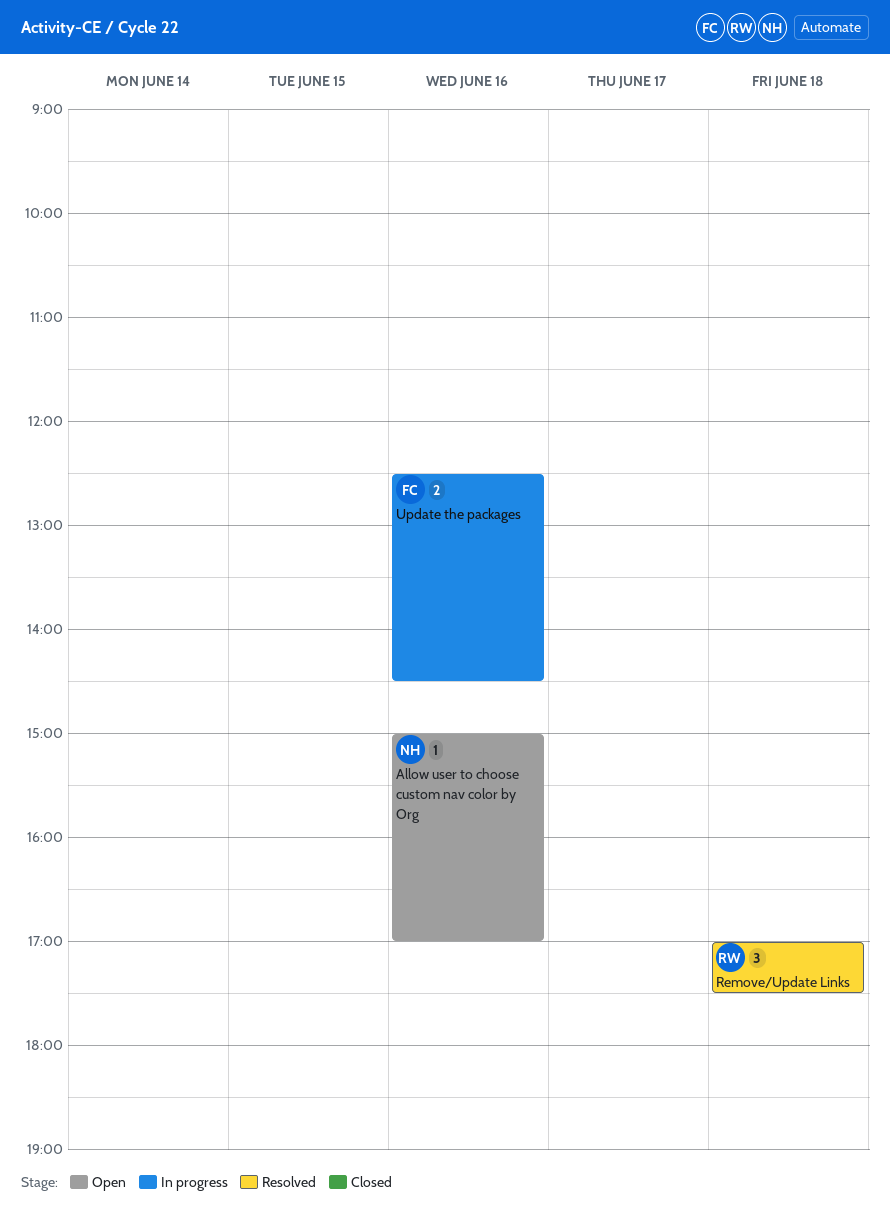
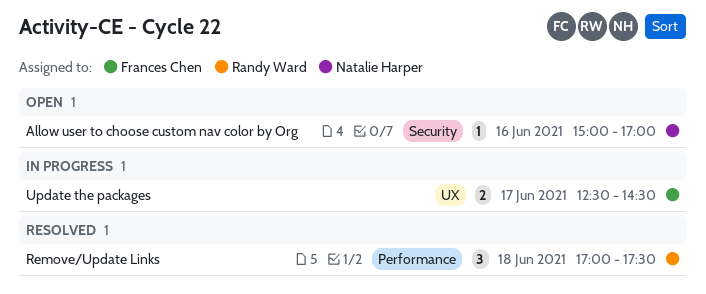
Update the packages, day: Jun 16 -> Jun 17

